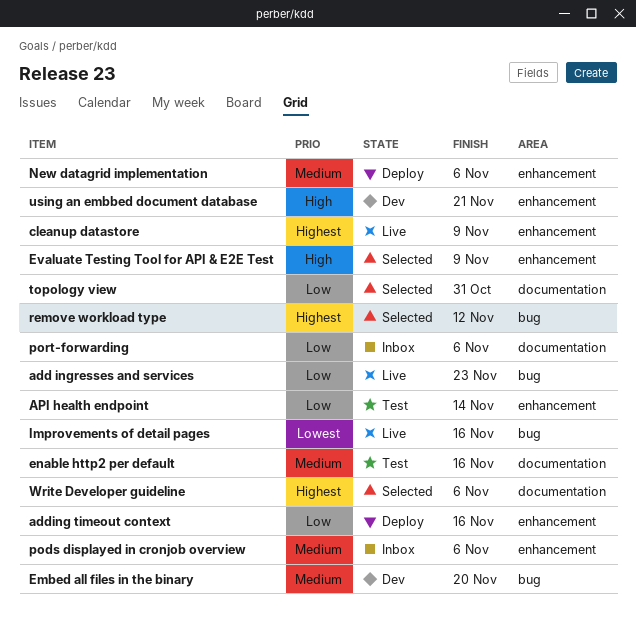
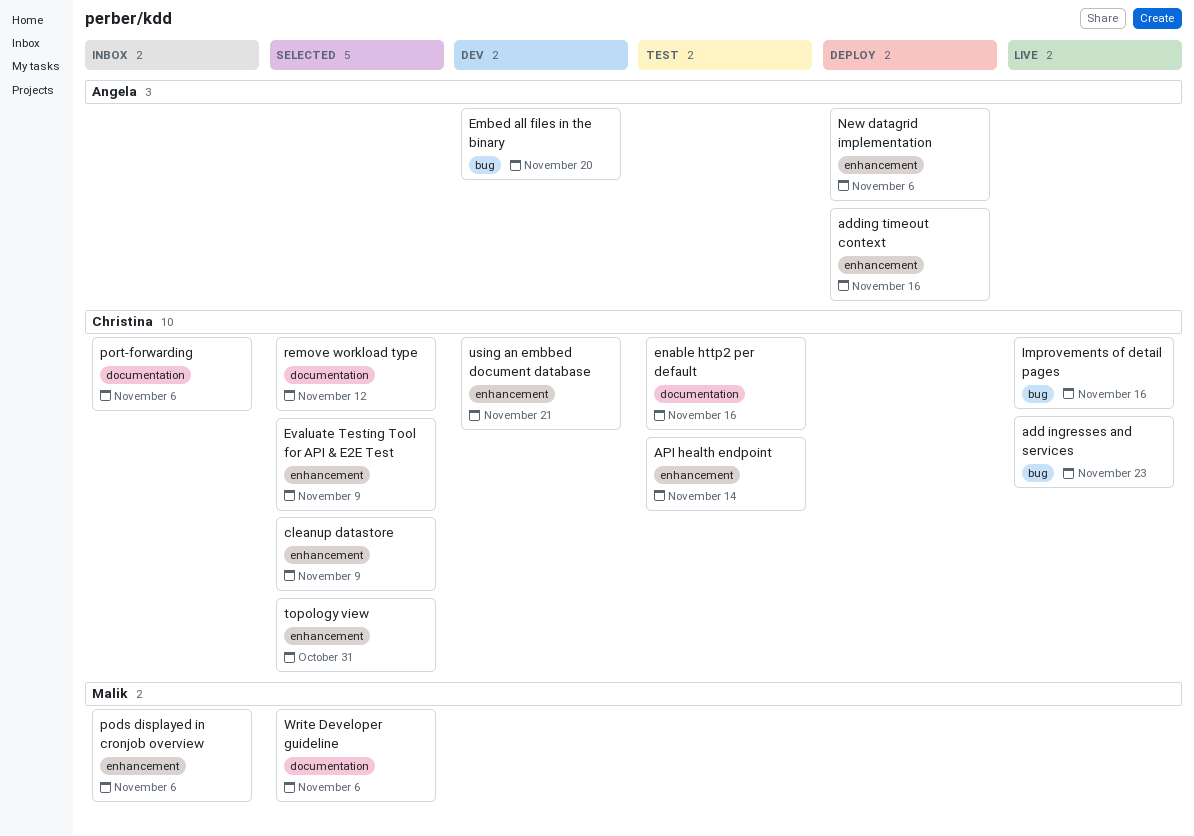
cleanup datastore, status: Live -> Selected
remove workload type, label: bug -> documentation
topology view, label: documentation -> enhancement

